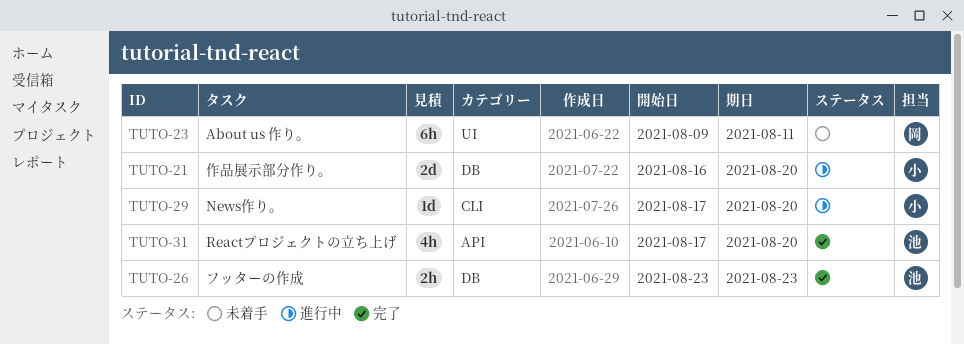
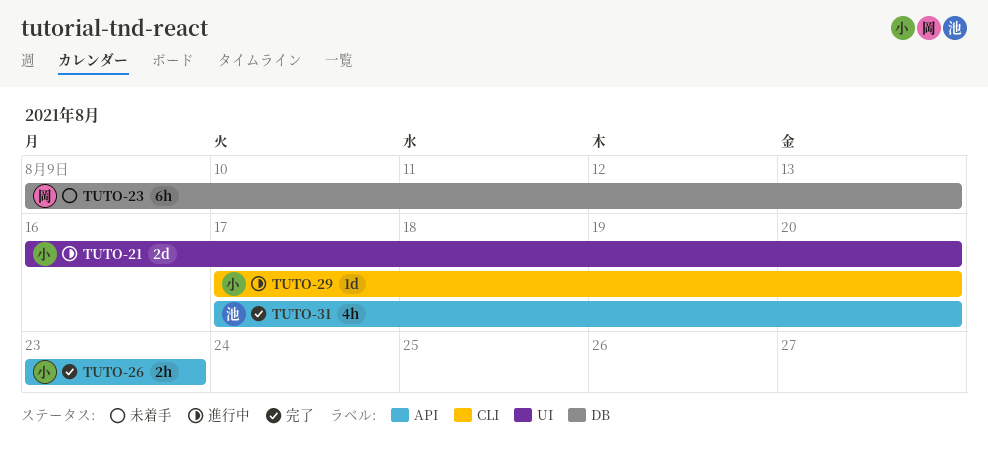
TUTO-21, label: DB -> UI
TUTO-23, label: UI -> DB
TUTO-23, due: Aug 11 -> Aug 13
TUTO-26, owner: 池 -> 小
TUTO-26, label: DB -> API

